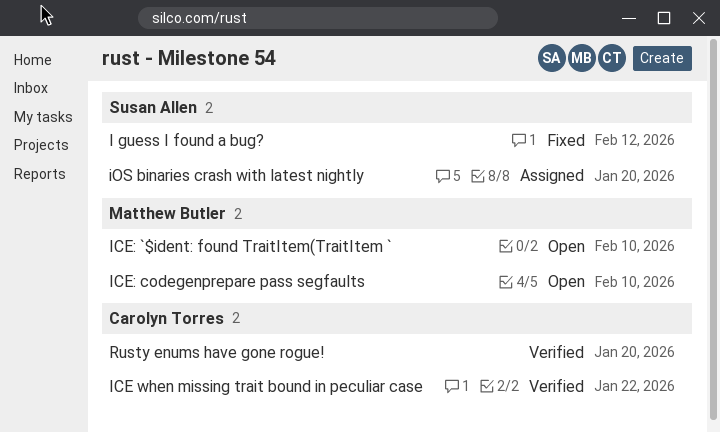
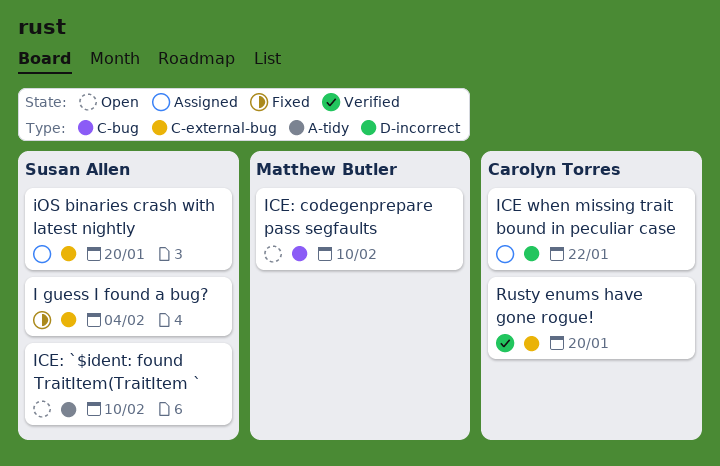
I guess I found a bug?, due: Feb 12 -> Feb 4
ICE when missing trait bound in peculiar case, status: Verified -> Assigned
ICE: `$ident: found TraitItem(TraitItem `, owner: Matthew Butler -> Susan Allen

